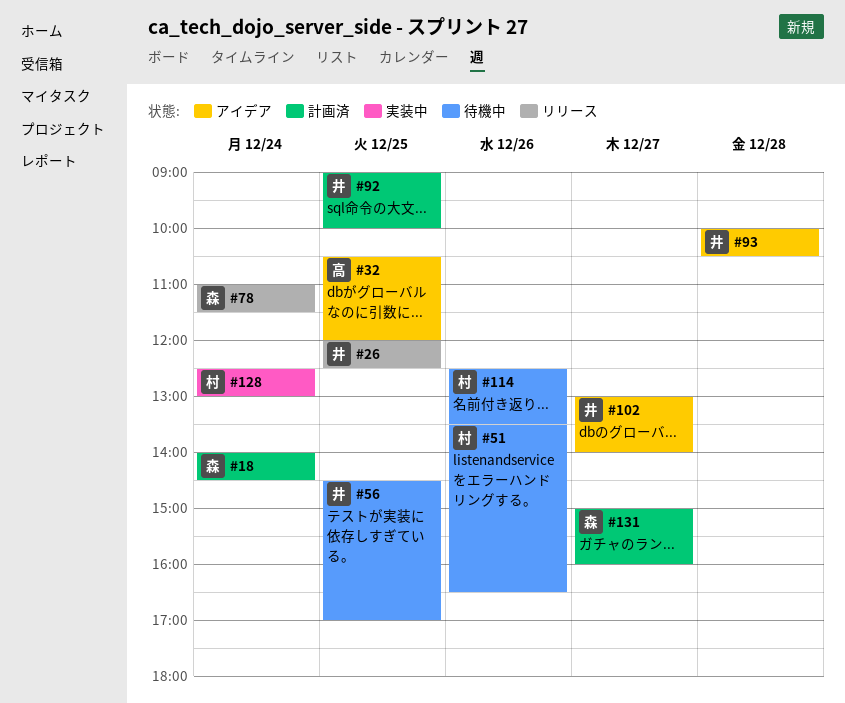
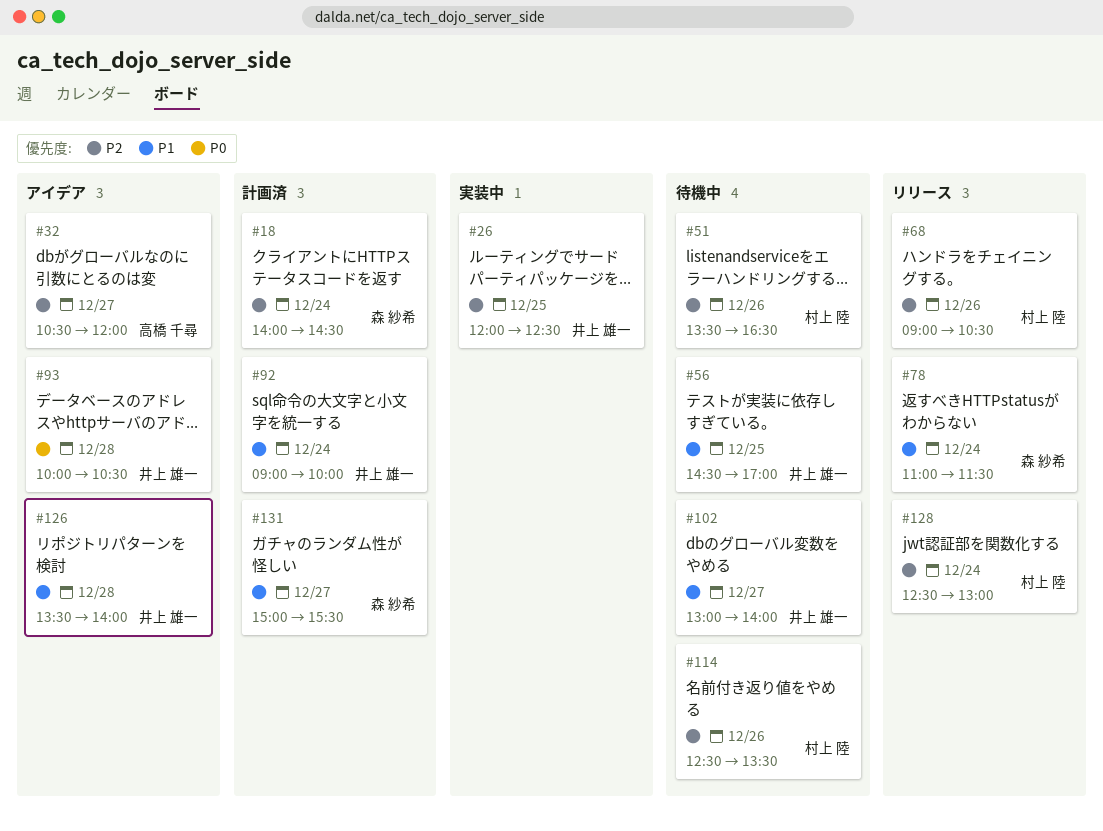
#26, status: リリース -> 実装中
#32, day: Dec 25 -> Dec 27
#68: none -> present
#92, day: Dec 25 -> Dec 24
#102, status: アイデア -> 待機中
#126: none -> present
#128, status: 実装中 -> リリース
#131, ends: 16:00 -> 15:30

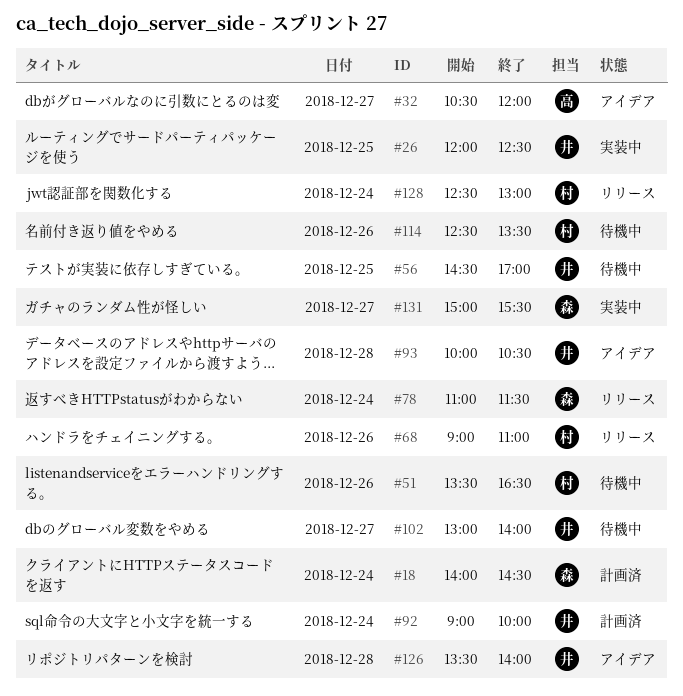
#68, ends: 10:30 -> 11:00
#131, status: 計画済 -> 実装中

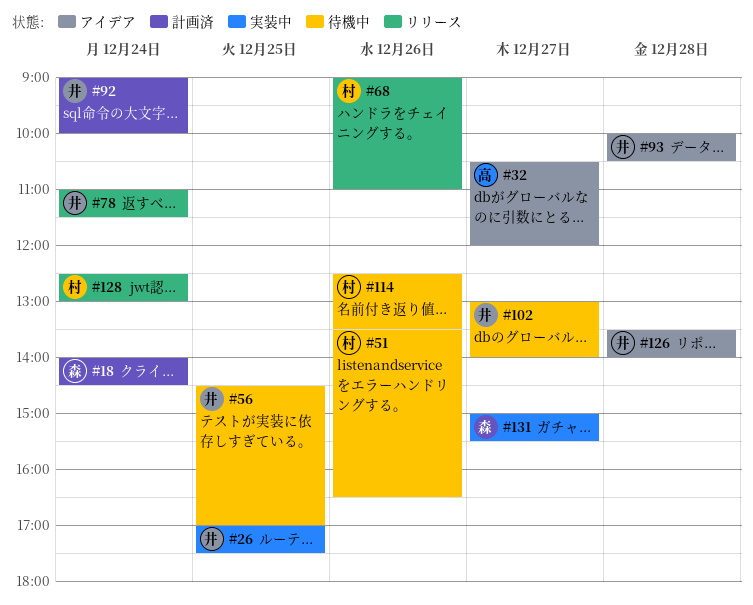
#26, begins: 12:00 -> 17:00
#26, ends: 12:30 -> 17:30
#78, owner: 森 -> 井

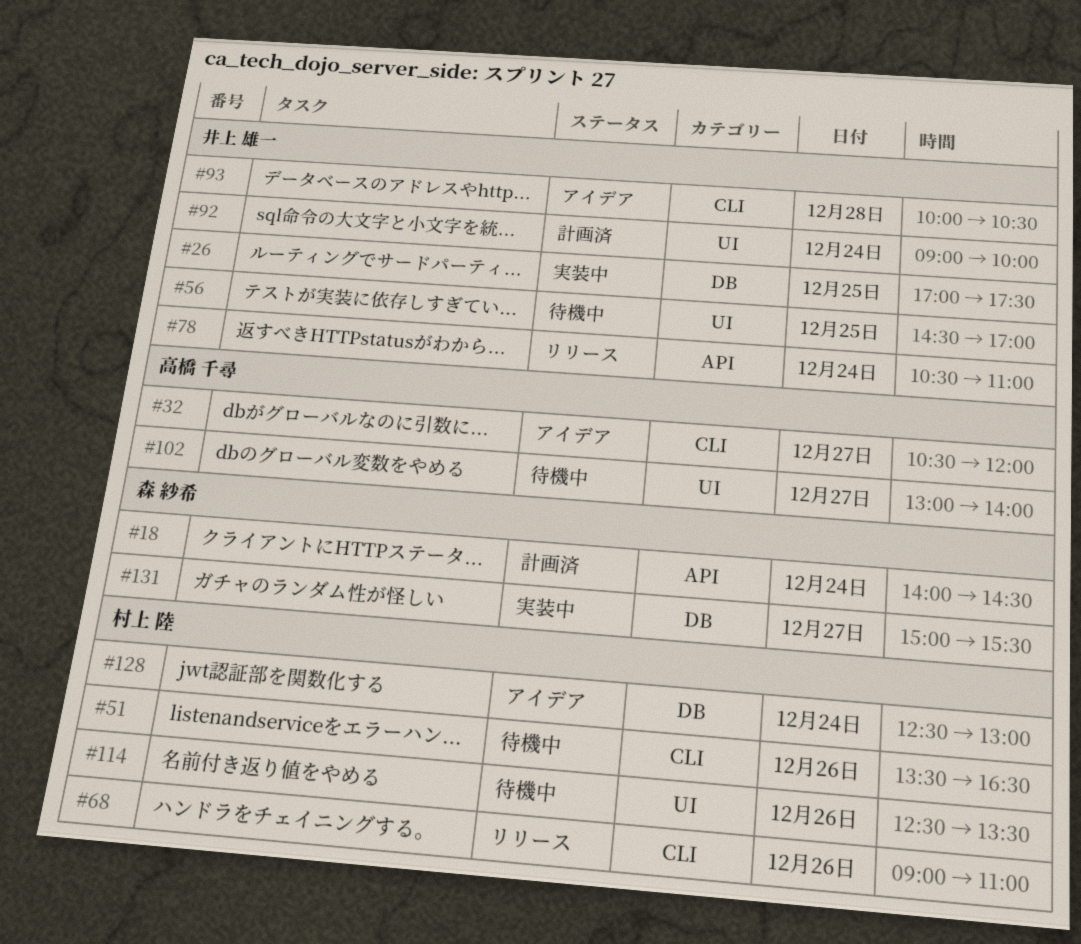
#78, begins: 11:00 -> 10:30
#78, ends: 11:30 -> 11:00
#102, owner: 井上 雄一 -> 高橋 千尋
#126: present -> none
#128, status: リリース -> アイデア

